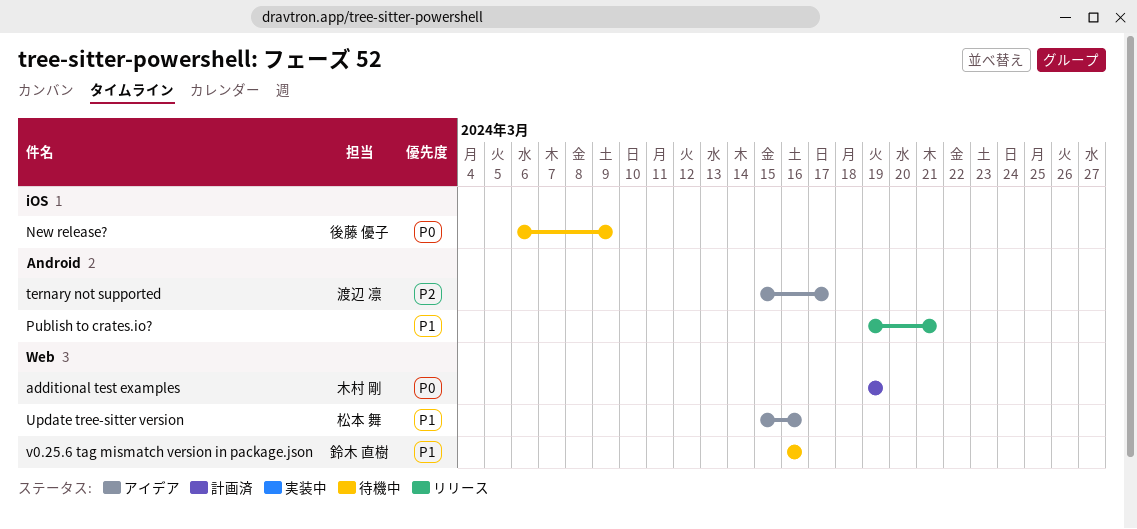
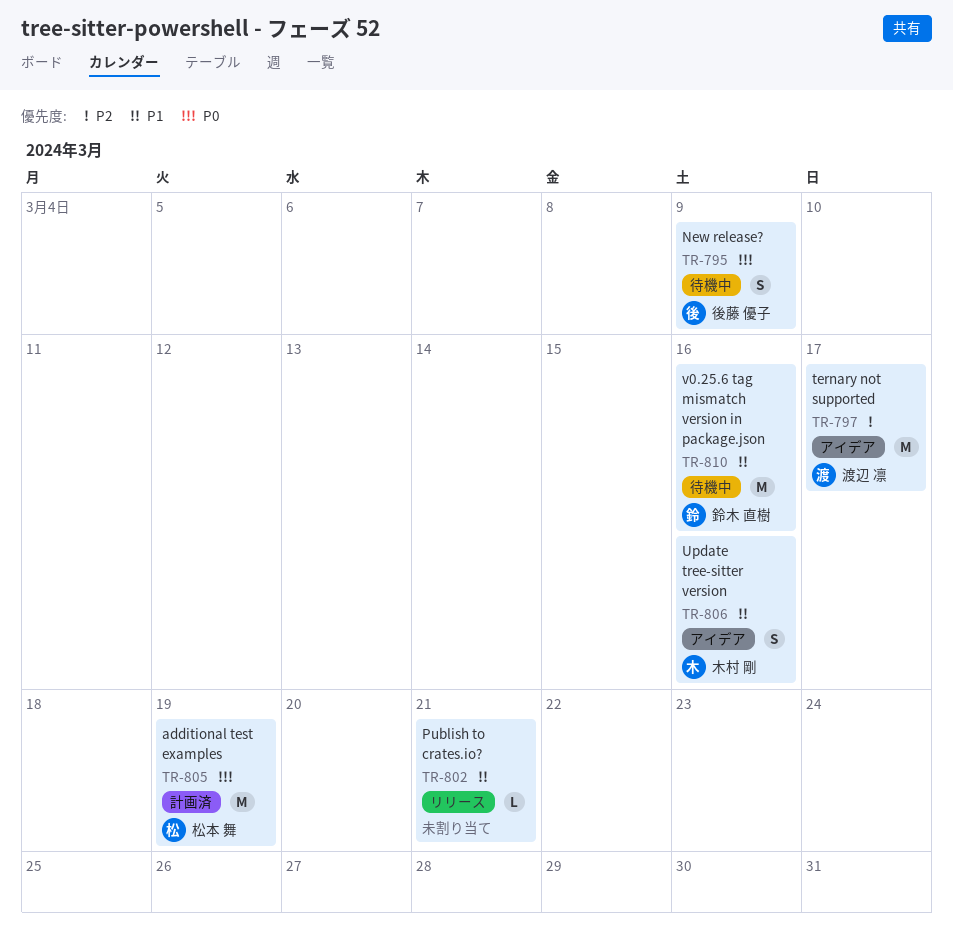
additional test examples, owner: 木村 剛 -> 松本 舞
Update tree-sitter version, owner: 松本 舞 -> 木村 剛

